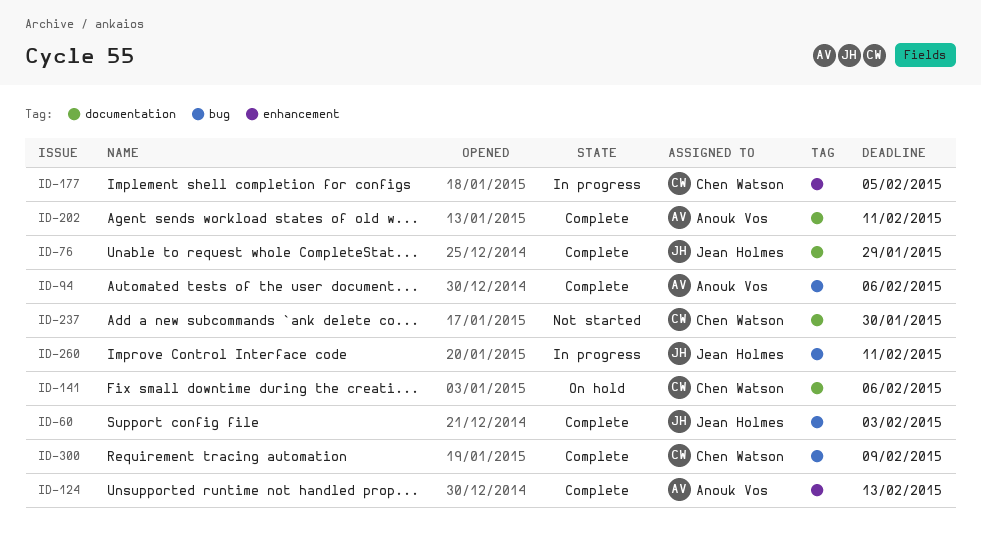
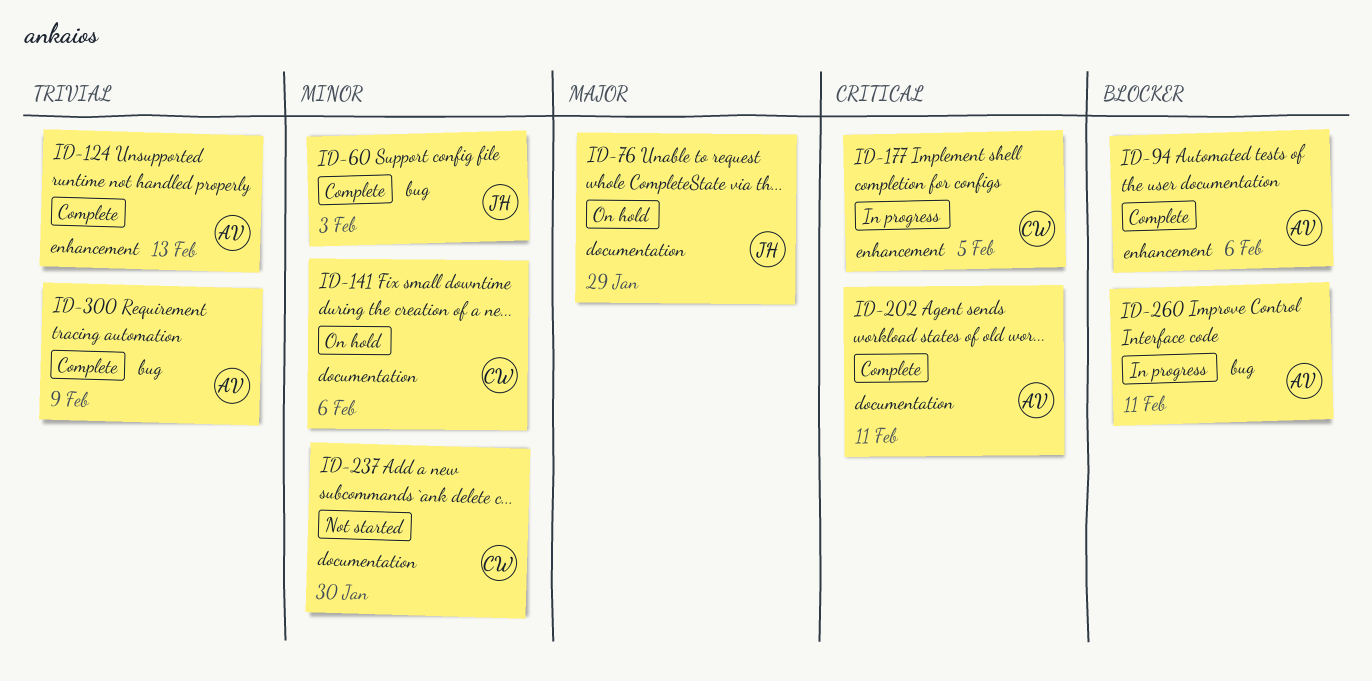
ID-76, status: Complete -> On hold
ID-94, label: bug -> enhancement
ID-260, owner: Jean Holmes -> Anouk Vos
ID-300, owner: Chen Watson -> Anouk Vos

